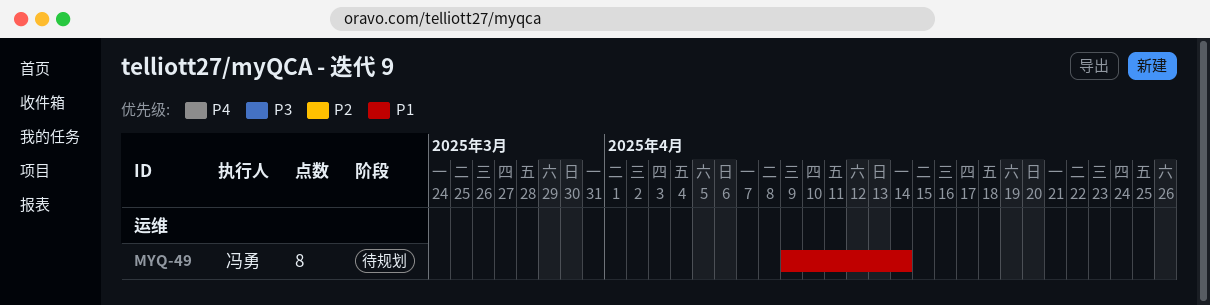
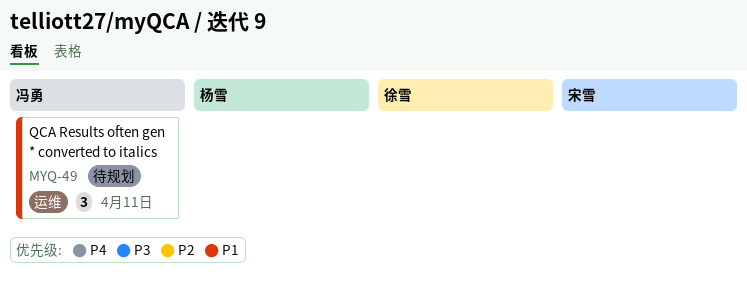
MYQ-49, estimate: 8 -> 3
MYQ-49, due: Apr 14 -> Apr 11

